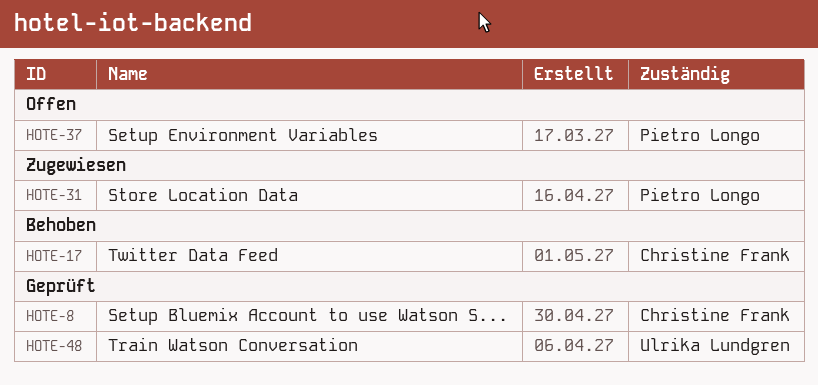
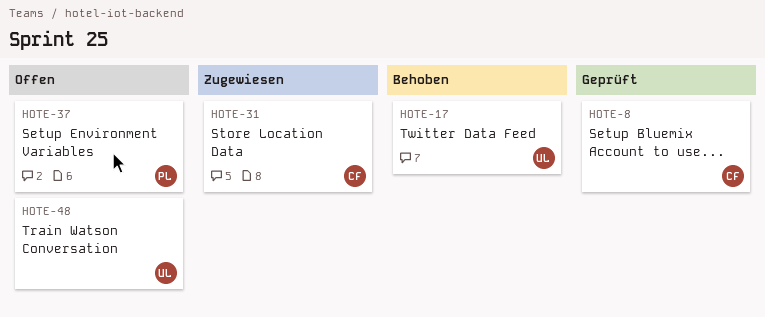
HOTE-17, owner: Christine Frank -> Ulrika Lundgren
HOTE-31, owner: Pietro Longo -> Christine Frank
HOTE-48, status: Geprüft -> Offen

